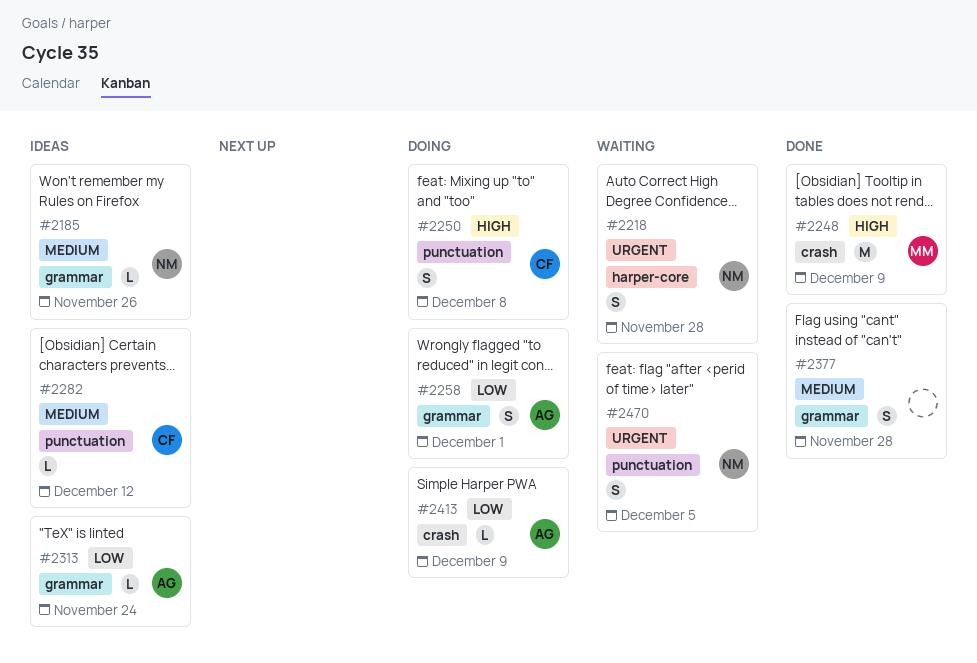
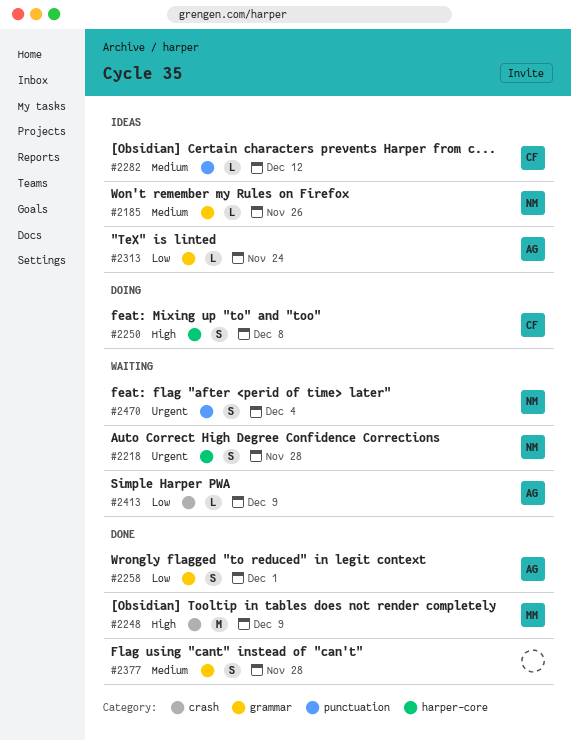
#2250, label: punctuation -> harper-core
#2258, status: Doing -> Done
#2413, status: Doing -> Waiting
#2470, due: Dec 5 -> Dec 4

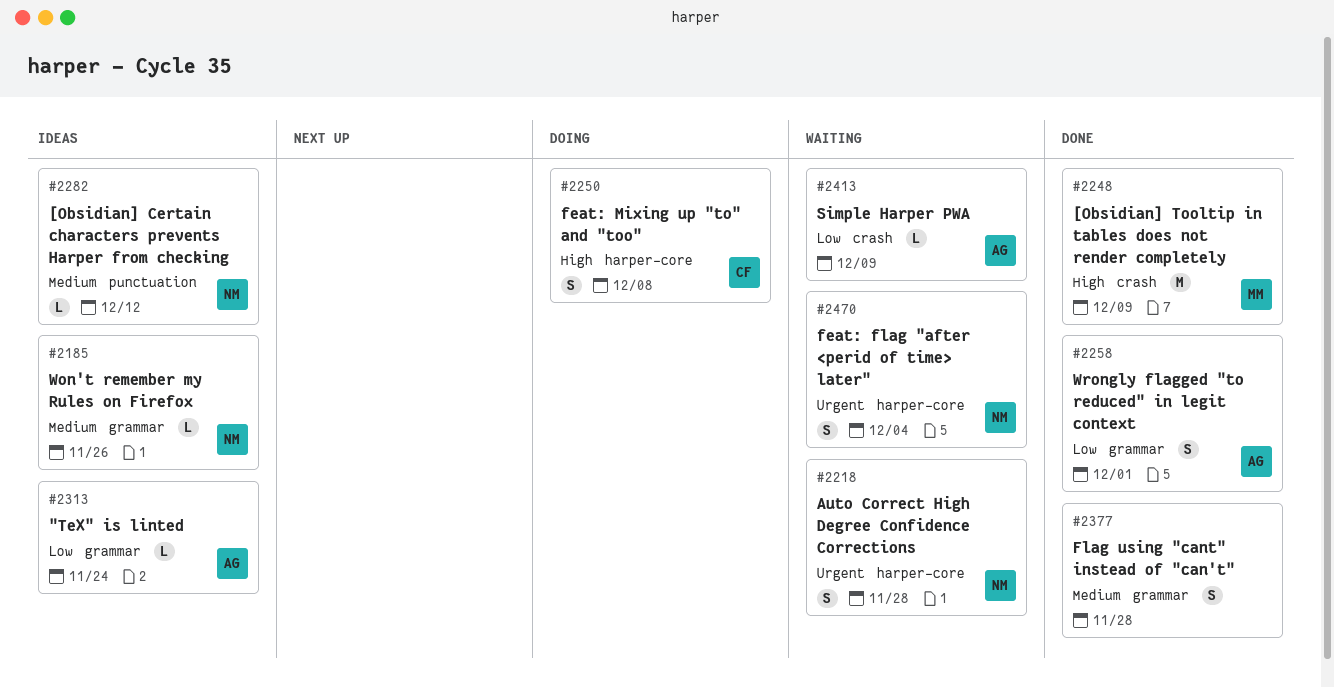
#2282, owner: CF -> NM
#2470, label: punctuation -> harper-core

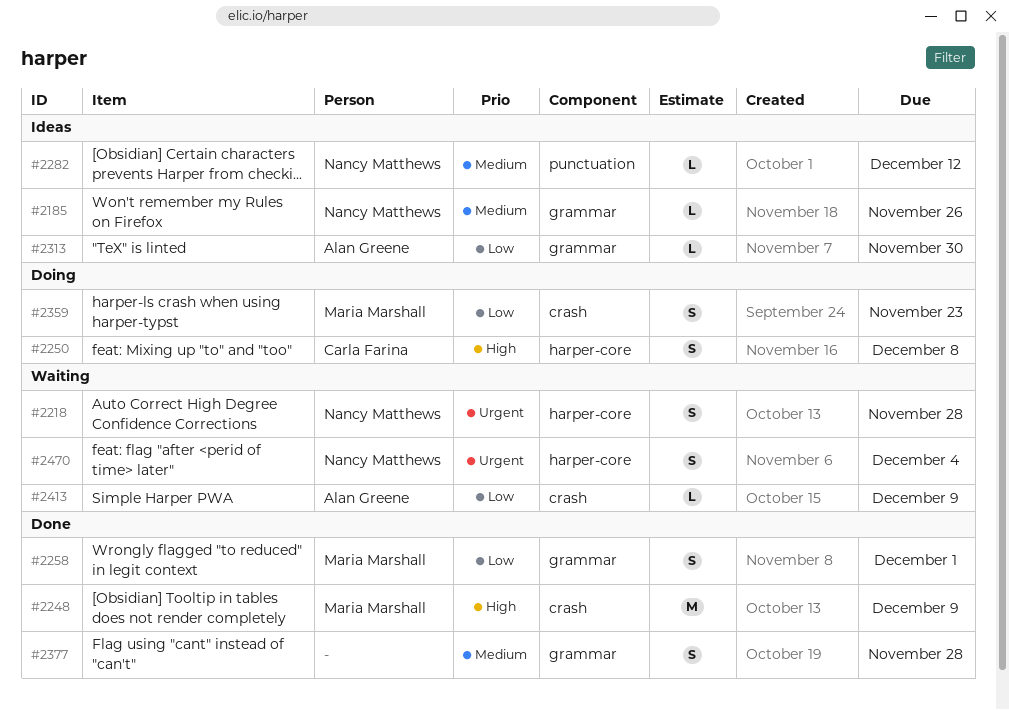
#2258, owner: Alan Greene -> Maria Marshall
#2313, due: Nov 24 -> Nov 30
#2359: none -> present

